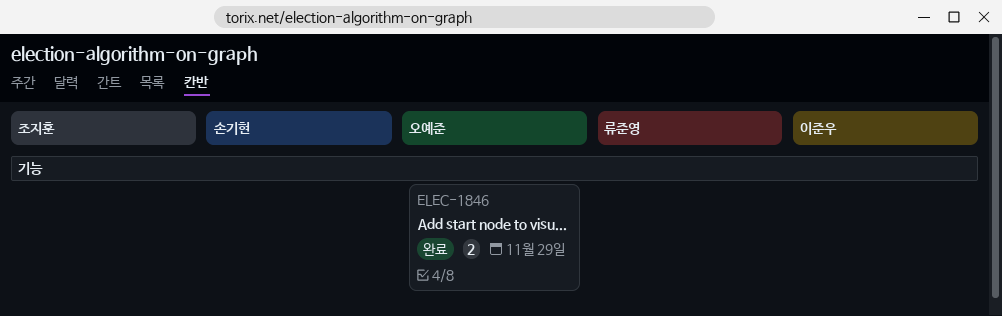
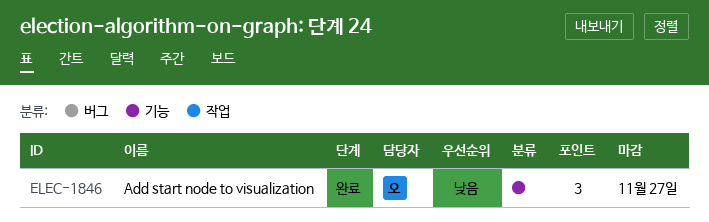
ELEC-1846, estimate: 2 -> 3
ELEC-1846, due: Nov 29 -> Nov 27

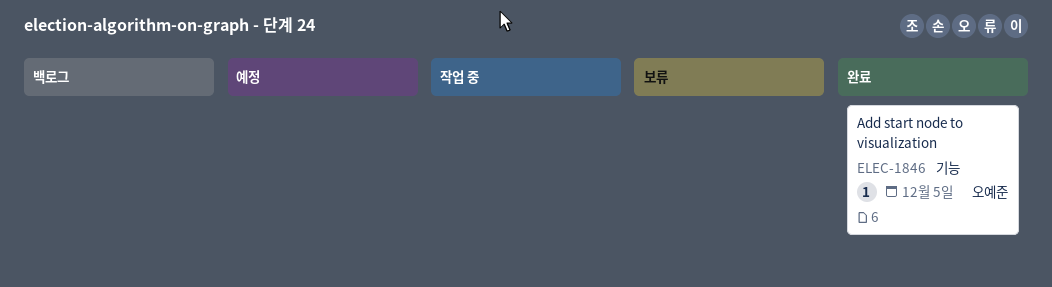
ELEC-1846, estimate: 3 -> 1
ELEC-1846, due: Nov 27 -> Dec 5

